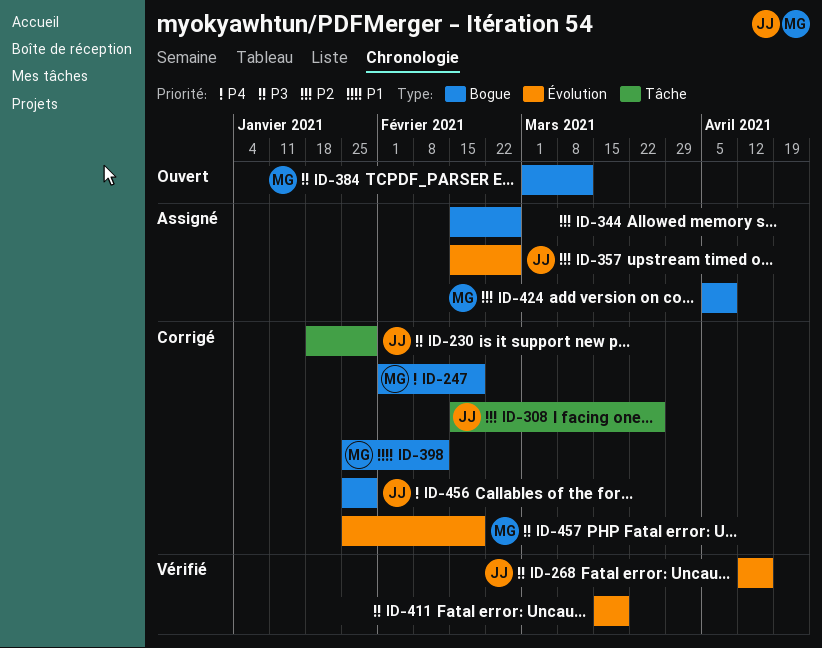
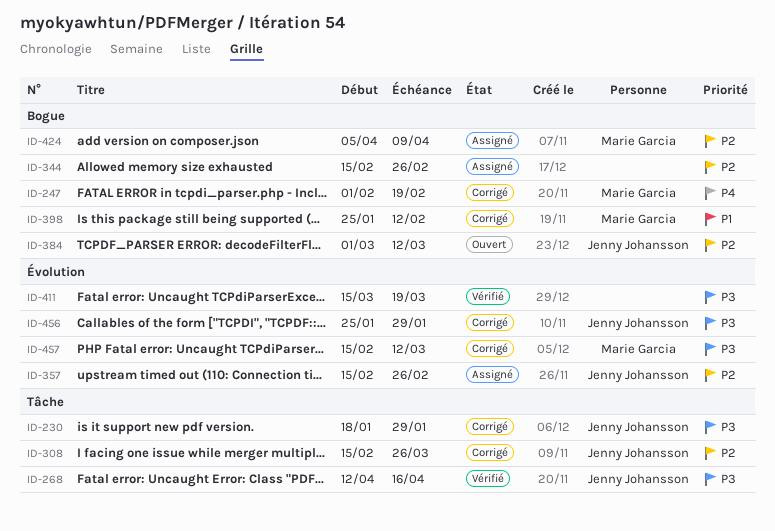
ID-268, label: Évolution -> Tâche
ID-384, owner: Marie Garcia -> Jenny Johansson
ID-384, priority: P3 -> P2
ID-456, priority: P4 -> P3
ID-456, label: Bogue -> Évolution
ID-457, start: Jan 25 -> Feb 15
ID-457, due: Feb 19 -> Mar 12

